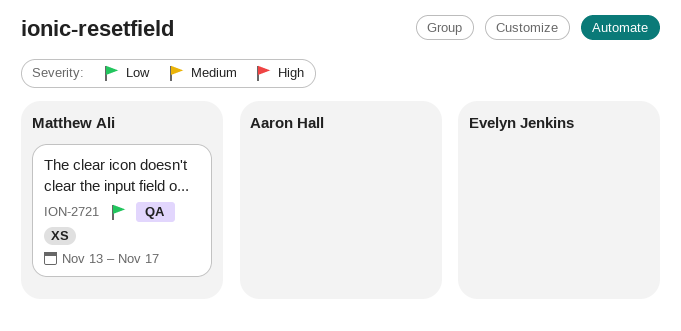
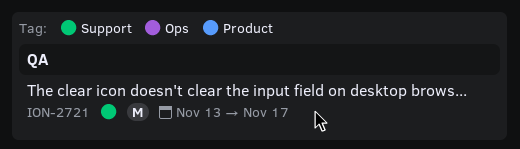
ION-2721, estimate: XS -> M

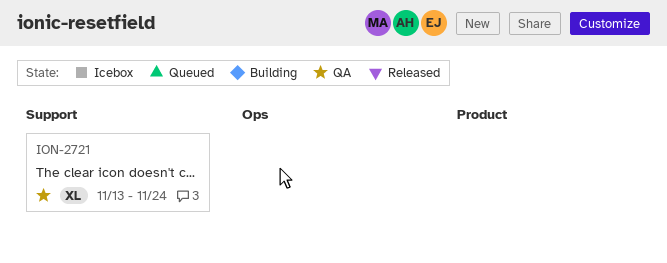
ION-2721, estimate: M -> XL
ION-2721, due: Nov 17 -> Nov 24

